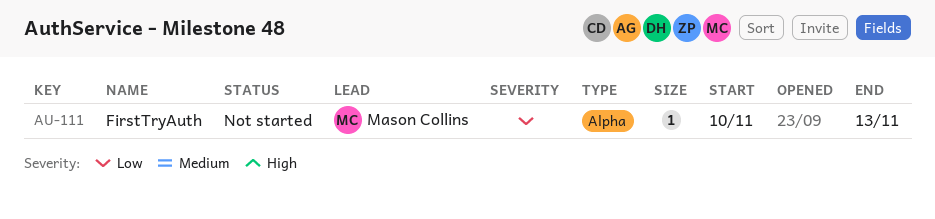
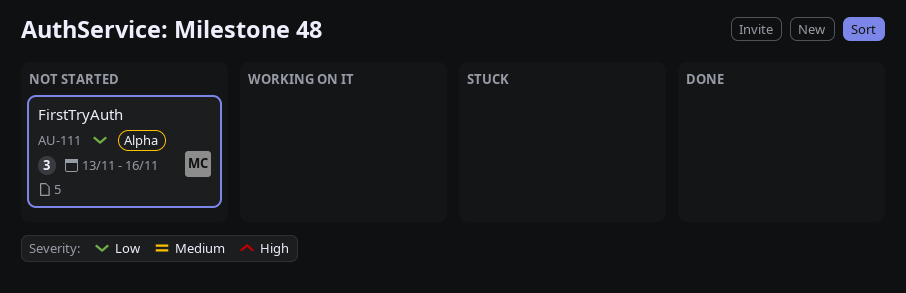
AU-111, estimate: 1 -> 3
AU-111, start: Nov 10 -> Nov 13
AU-111, due: Nov 13 -> Nov 16

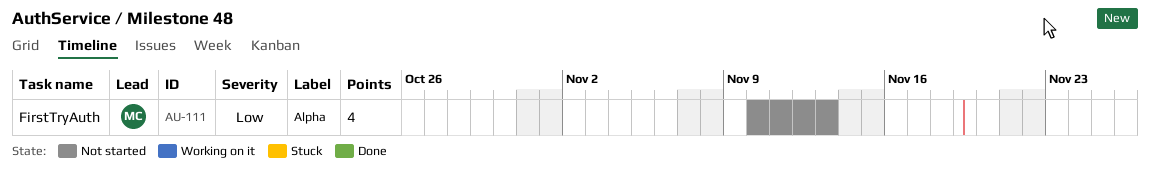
AU-111, estimate: 3 -> 4
AU-111, start: Nov 13 -> Nov 10
AU-111, due: Nov 16 -> Nov 13

